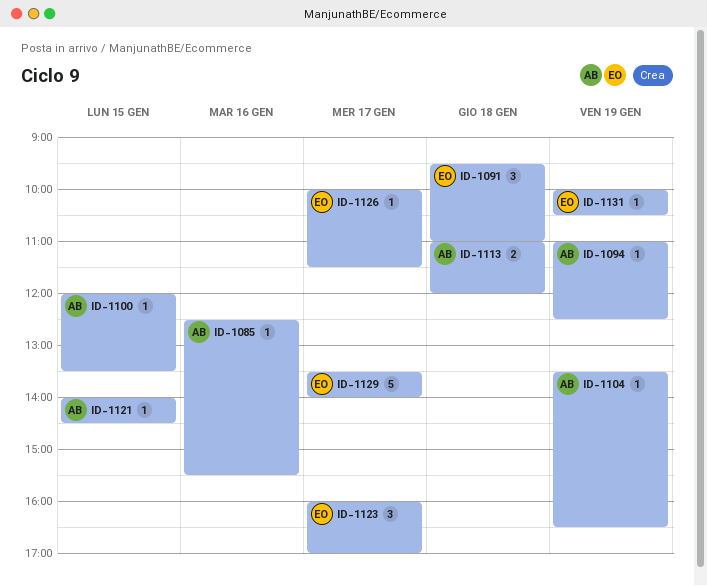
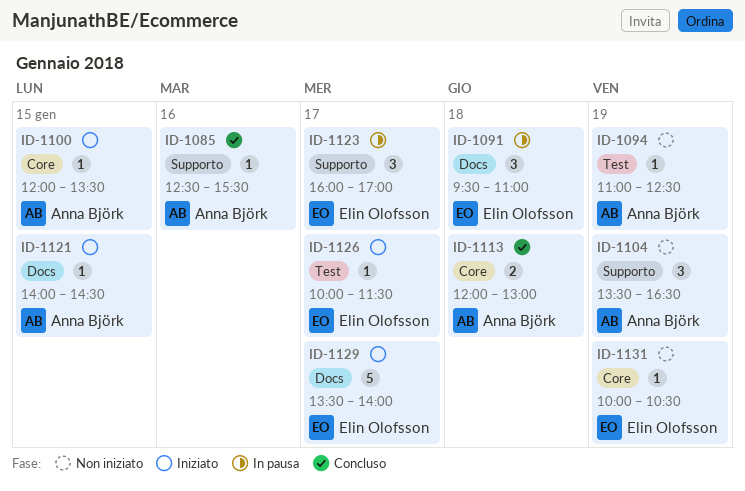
ID-1104, estimate: 1 -> 3
ID-1113, begins: 11:00 -> 12:00
ID-1113, ends: 12:00 -> 13:00

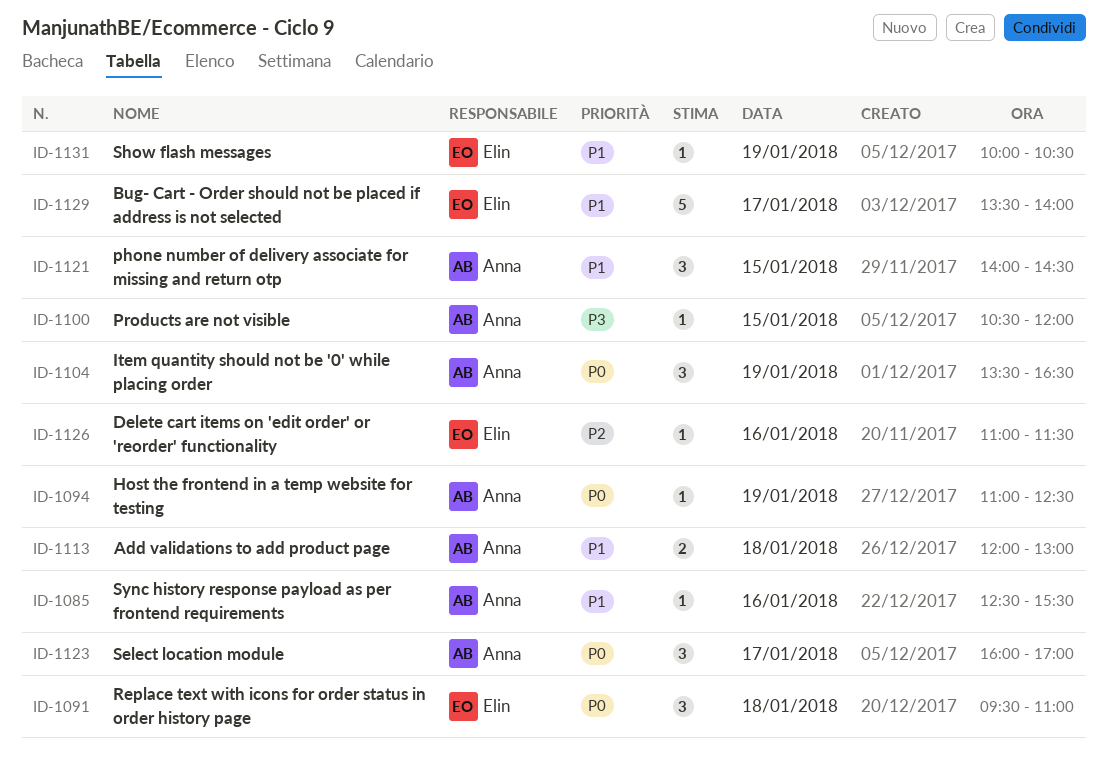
ID-1100, begins: 12:00 -> 10:30
ID-1100, ends: 13:30 -> 12:00
ID-1121, estimate: 1 -> 3
ID-1123, owner: Elin Olofsson -> Anna Björk
ID-1126, day: Jan 17 -> Jan 16
ID-1126, begins: 10:00 -> 11:00

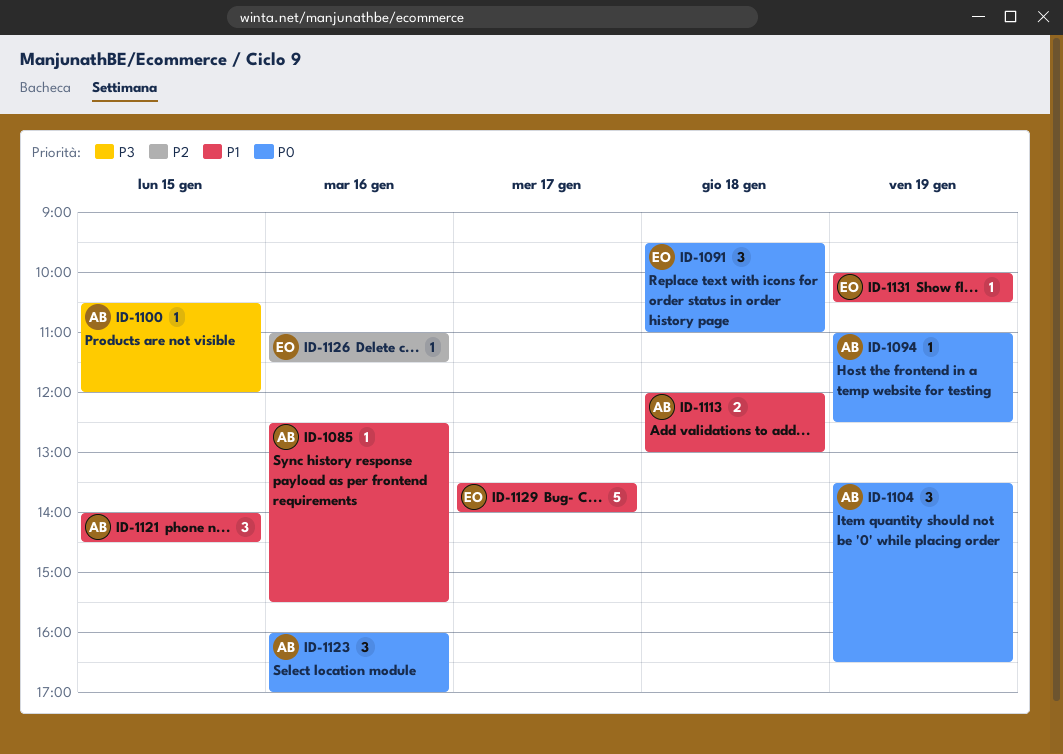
ID-1123, day: Jan 17 -> Jan 16

